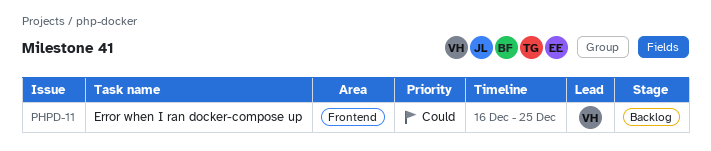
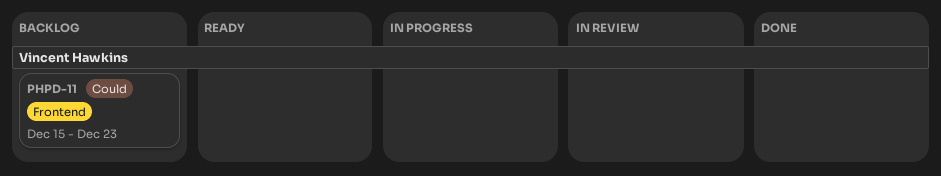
PHPD-11, start: Dec 16 -> Dec 15
PHPD-11, due: Dec 25 -> Dec 23

